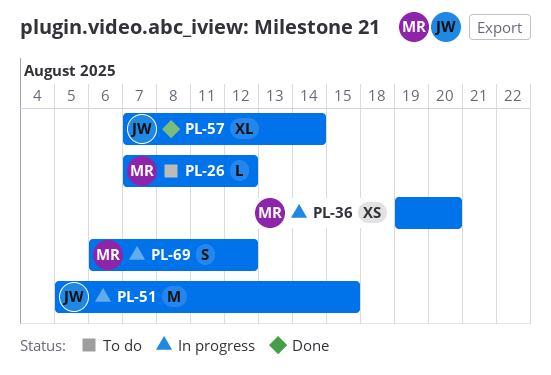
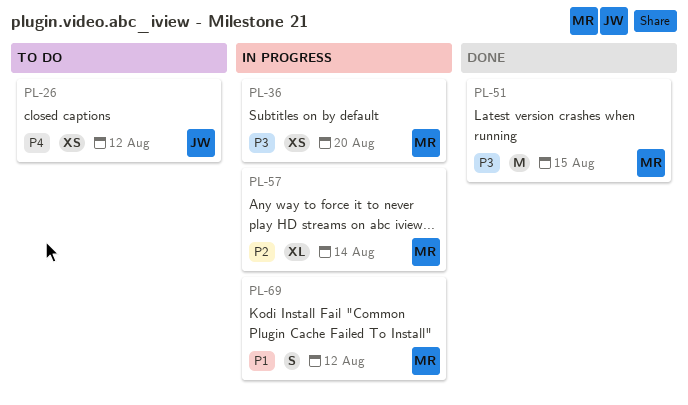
PL-26, owner: MR -> JW
PL-26, estimate: L -> XS
PL-51, status: In progress -> Done
PL-51, owner: JW -> MR
PL-57, status: Done -> In progress
PL-57, owner: JW -> MR

